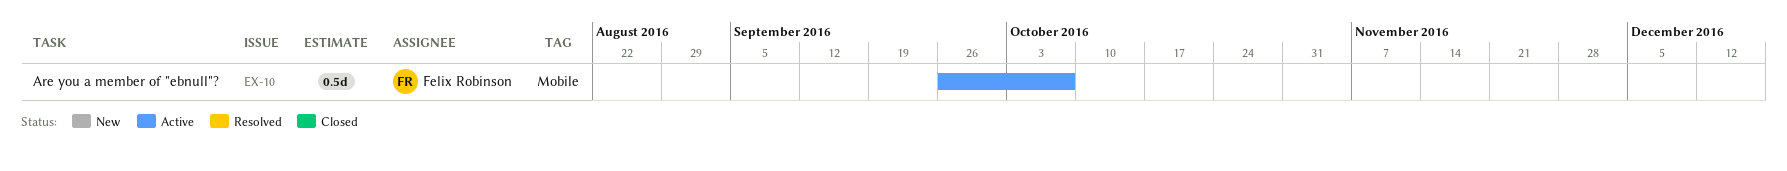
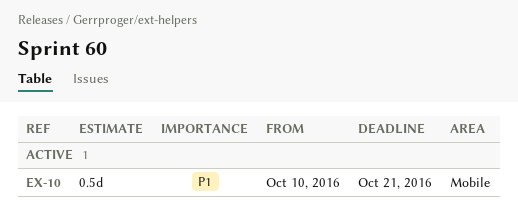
EX-10, start: Sep 26 -> Oct 10
EX-10, due: Oct 7 -> Oct 21

